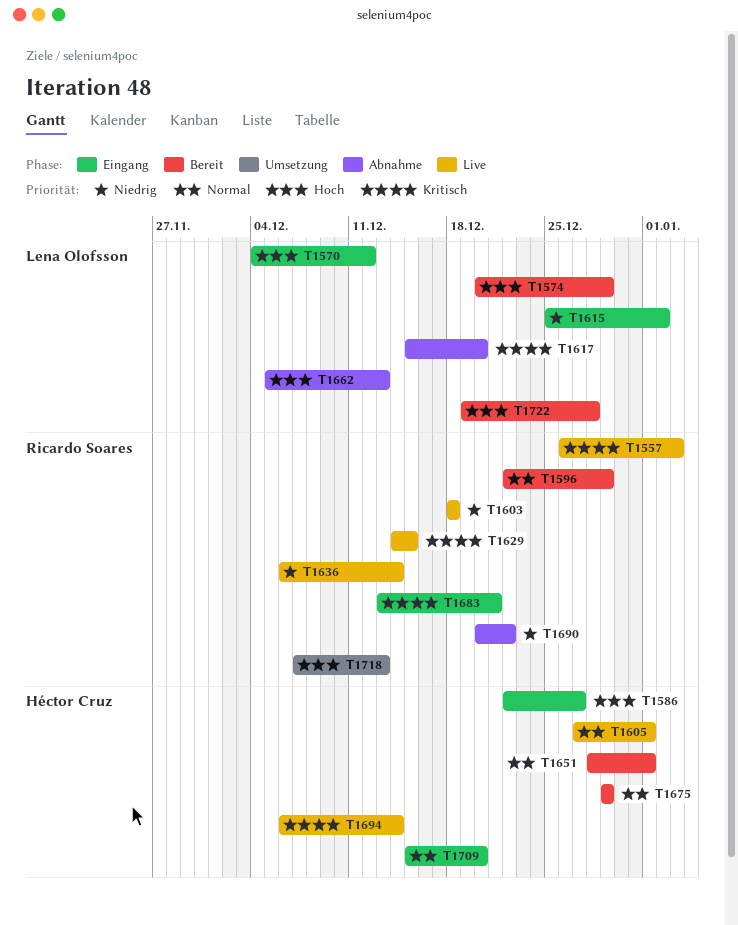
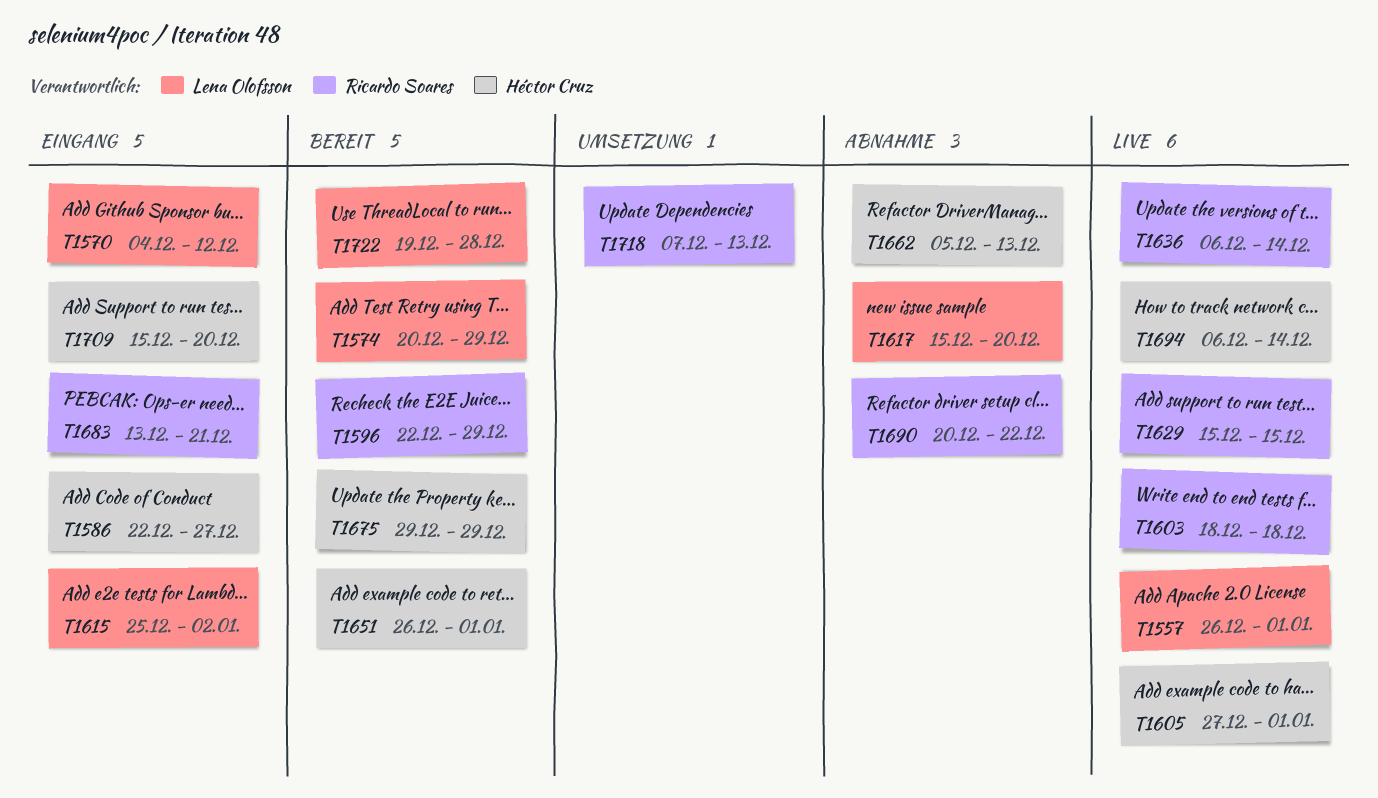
T1557, owner: Ricardo Soares -> Lena Olofsson
T1557, due: Jan 3 -> Jan 1
T1629, start: Dec 14 -> Dec 15
T1651, start: Dec 28 -> Dec 26
T1662, owner: Lena Olofsson -> Héctor Cruz

